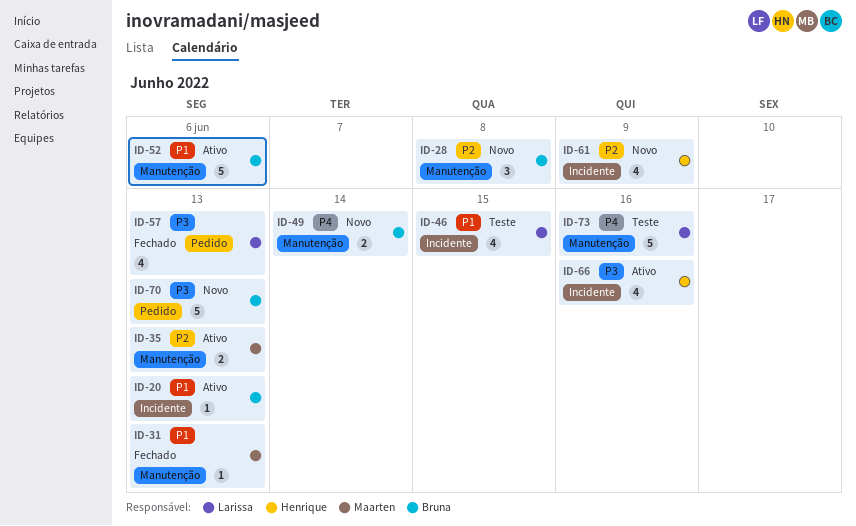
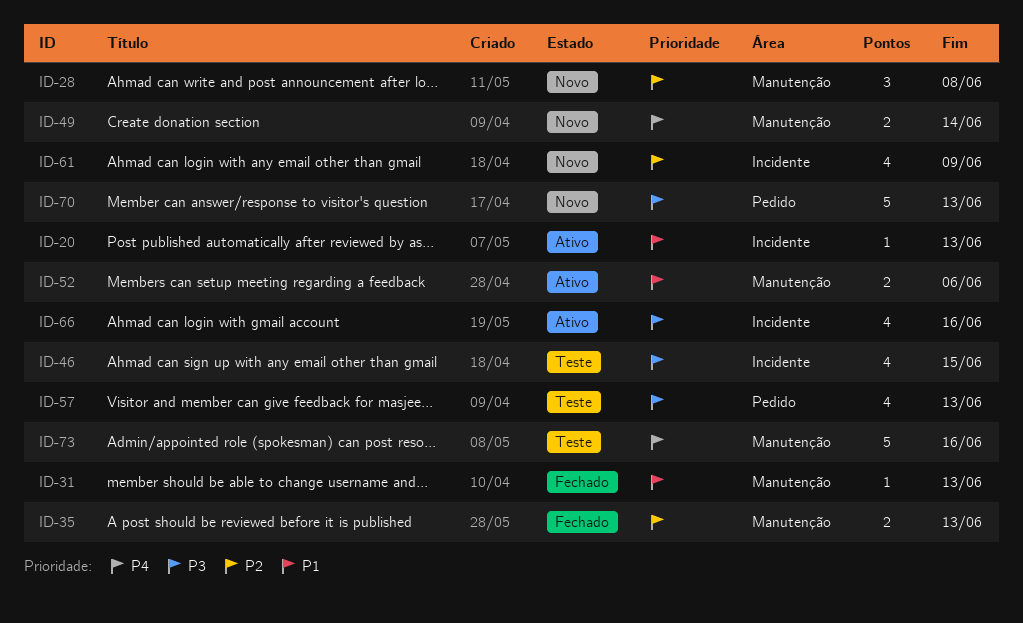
ID-35, status: Ativo -> Fechado
ID-46, priority: P1 -> P3
ID-52, estimate: 5 -> 2
ID-57, status: Fechado -> Teste

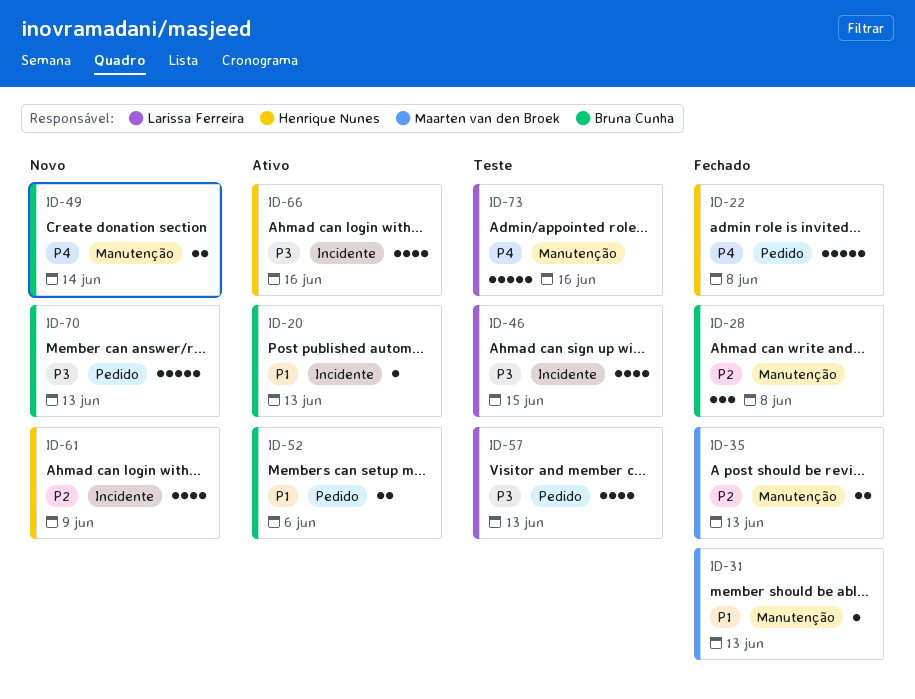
ID-22: none -> present
ID-28, status: Novo -> Fechado
ID-52, label: Manutenção -> Pedido

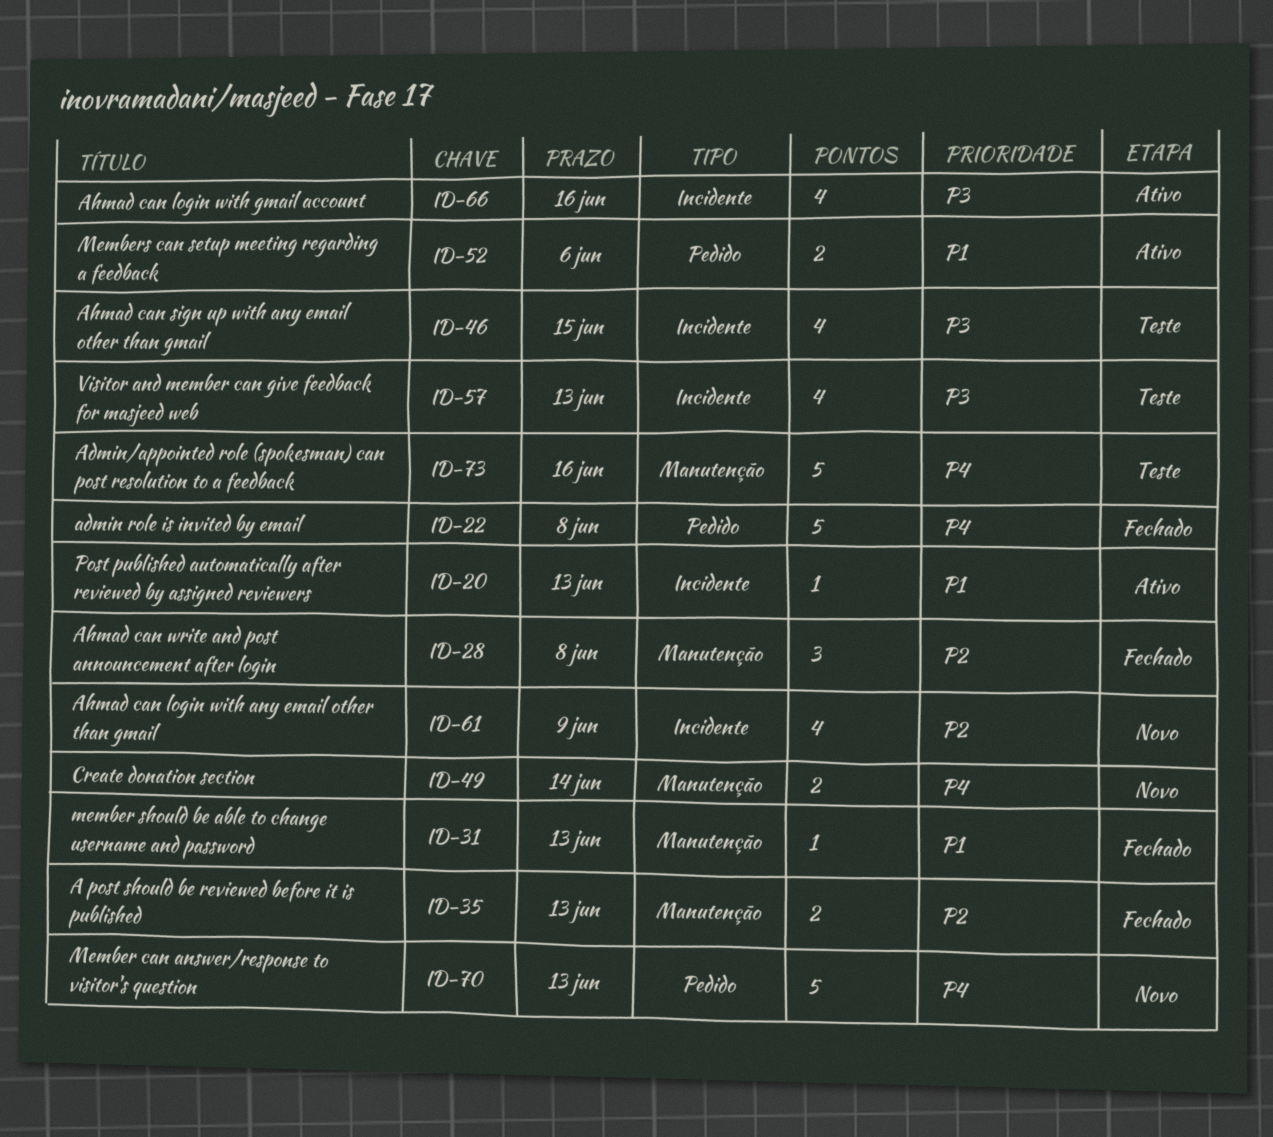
ID-57, label: Pedido -> Incidente
ID-70, priority: P3 -> P4

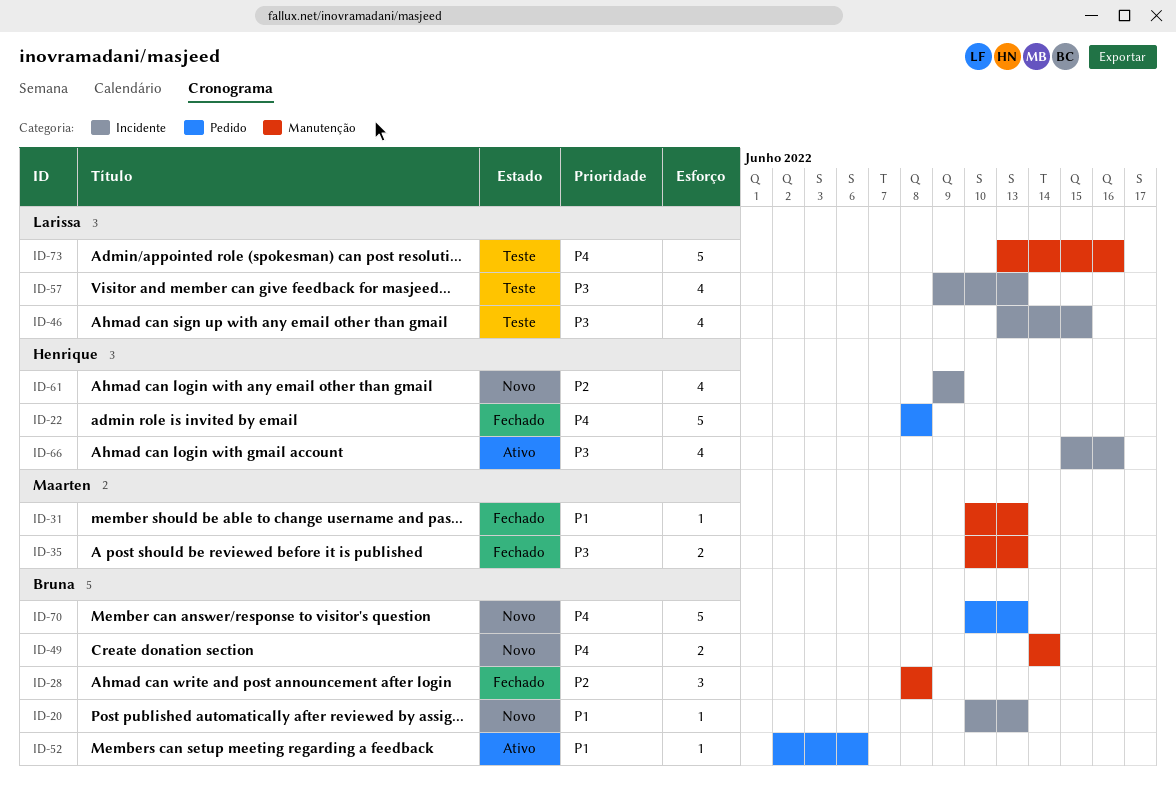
ID-20, status: Ativo -> Novo
ID-35, priority: P2 -> P3
ID-52, estimate: 2 -> 1

